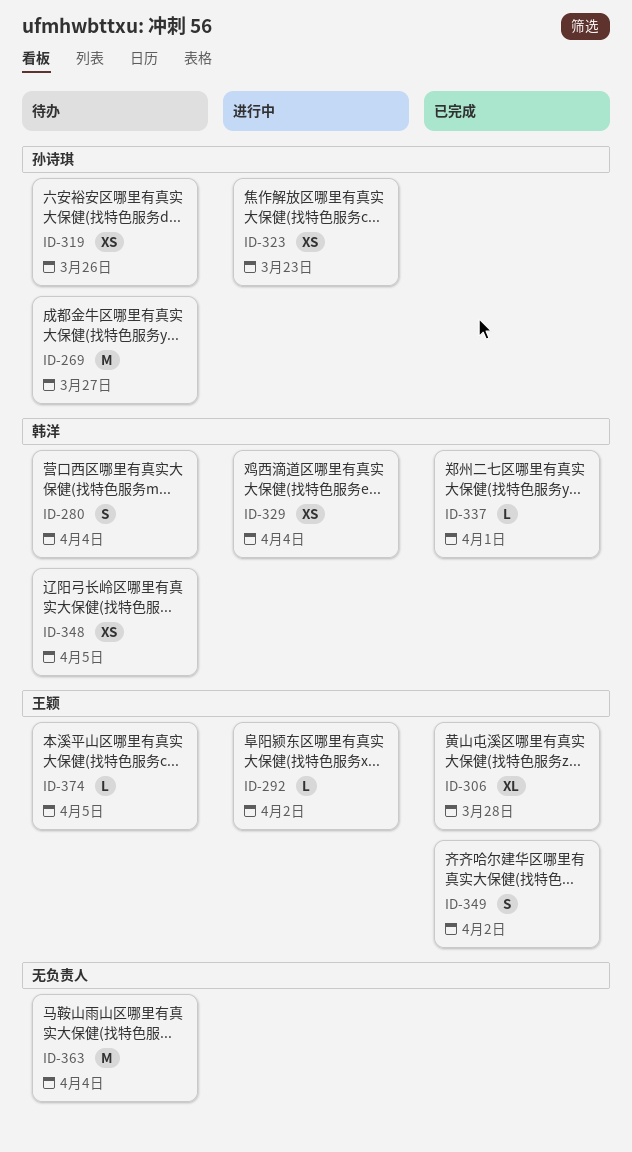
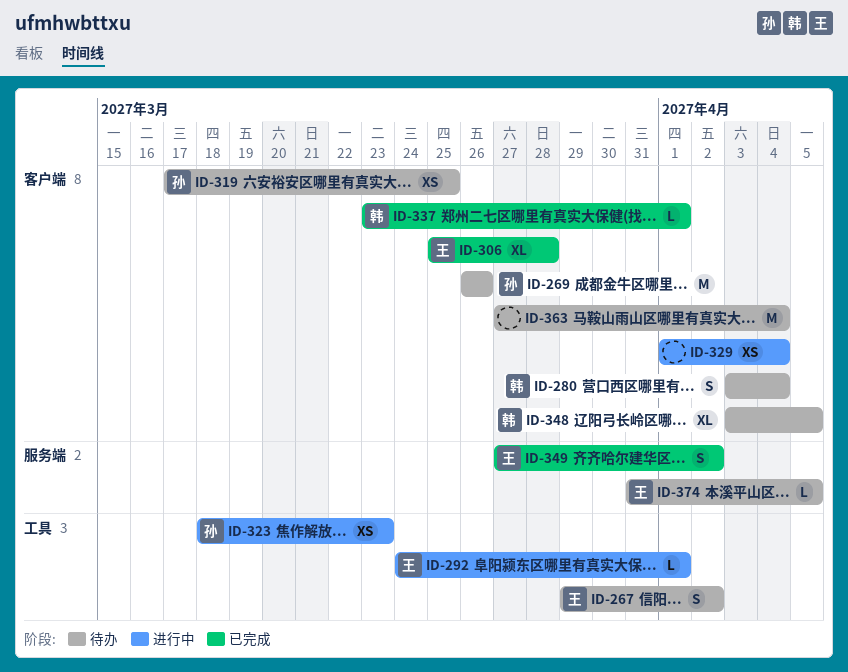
ID-267: none -> present
ID-269, due: Mar 27 -> Mar 26
ID-292, due: Apr 2 -> Apr 1
ID-319, due: Mar 26 -> Mar 25
ID-329, owner: 韩洋 -> none
ID-348, estimate: XS -> XL

